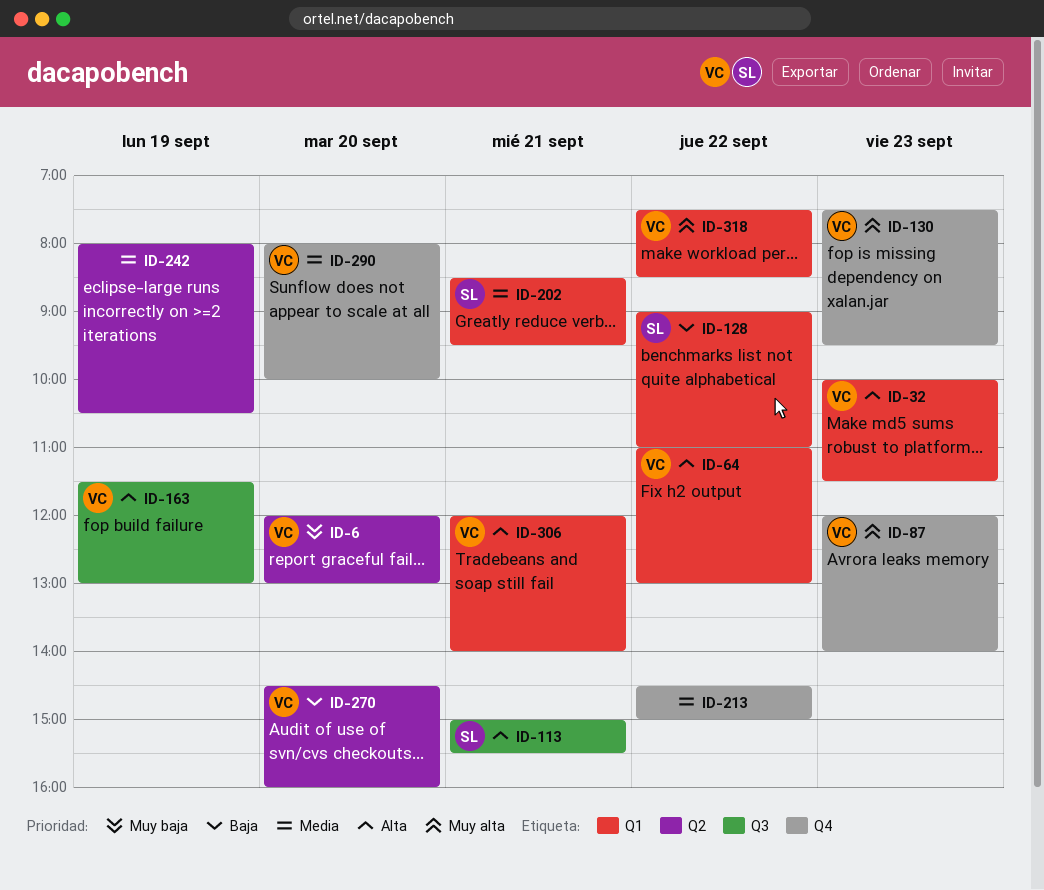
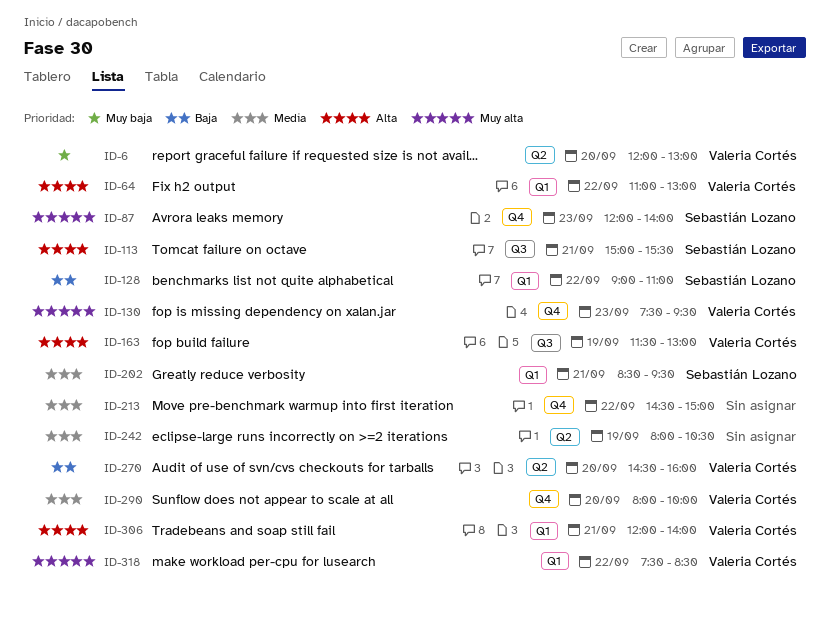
ID-32: present -> none
ID-87, owner: Valeria Cortés -> Sebastián Lozano

